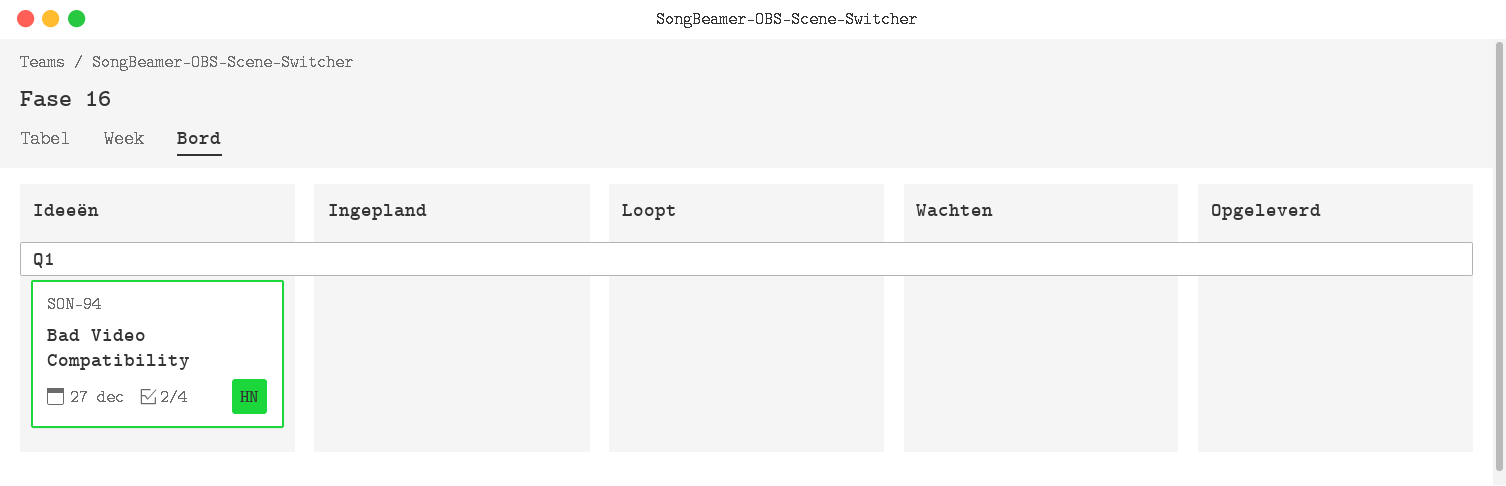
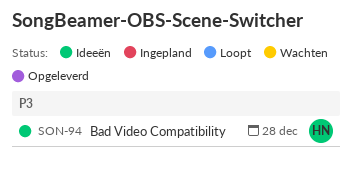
SON-94, due: Dec 27 -> Dec 28

